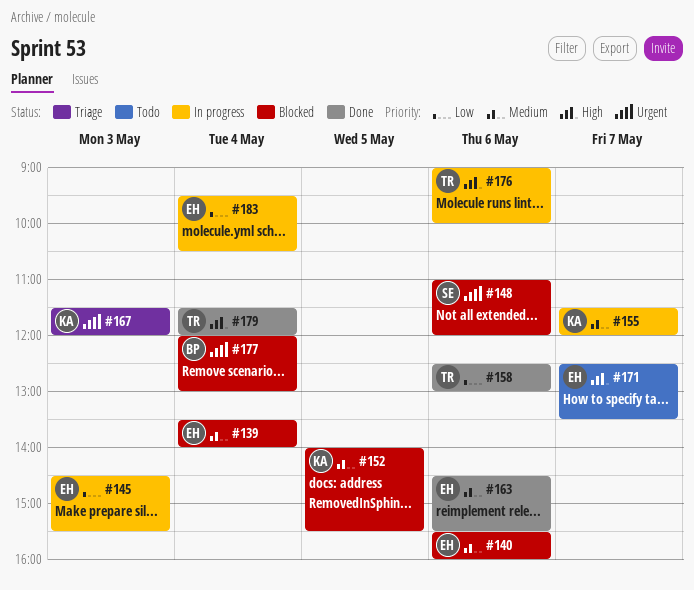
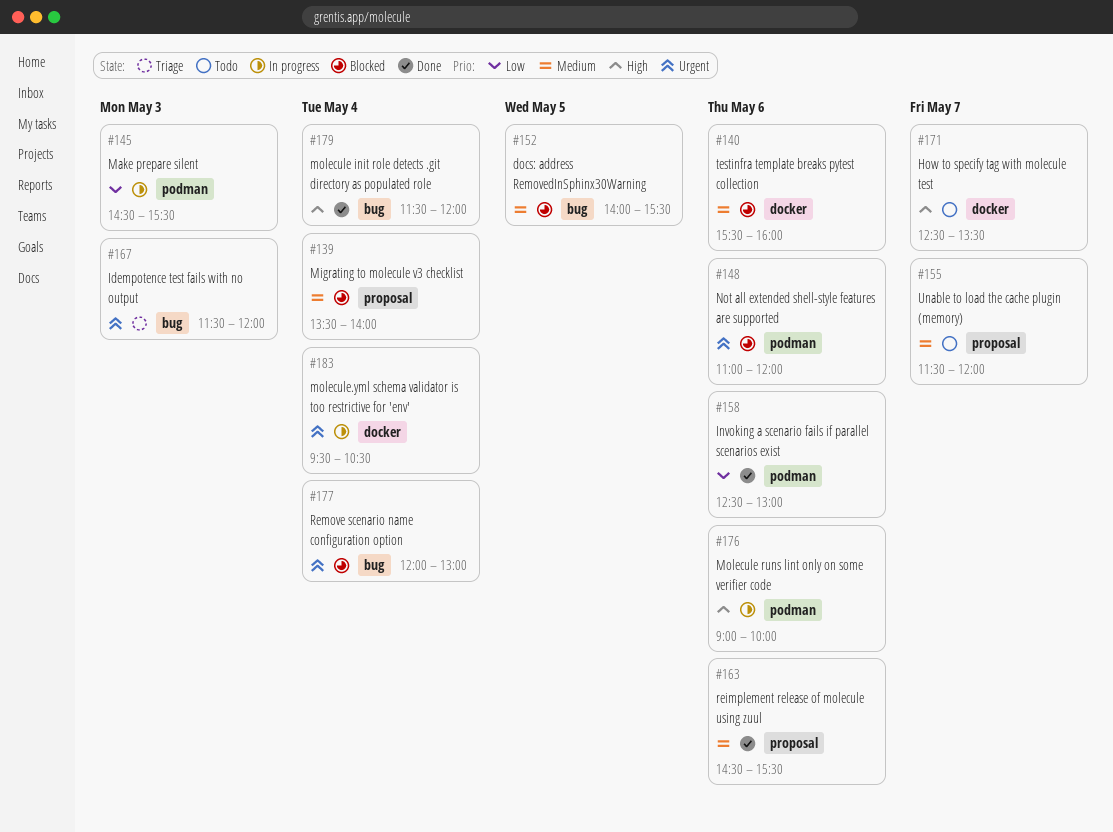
#155, status: In progress -> Todo
#183, priority: Low -> Urgent

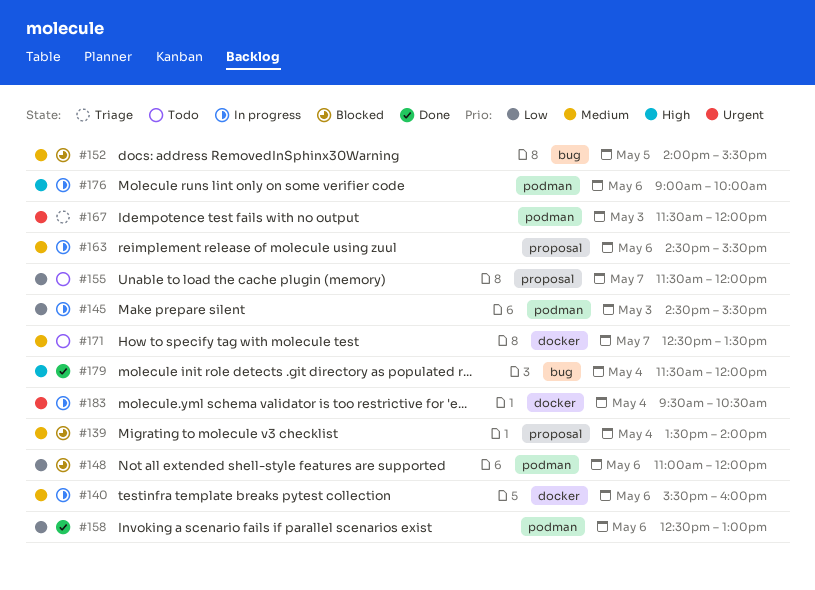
#140, status: Blocked -> In progress
#148, priority: Urgent -> Low
#155, priority: Medium -> Low
#163, status: Done -> In progress
#167, label: bug -> podman
#171, priority: High -> Medium
#177: present -> none

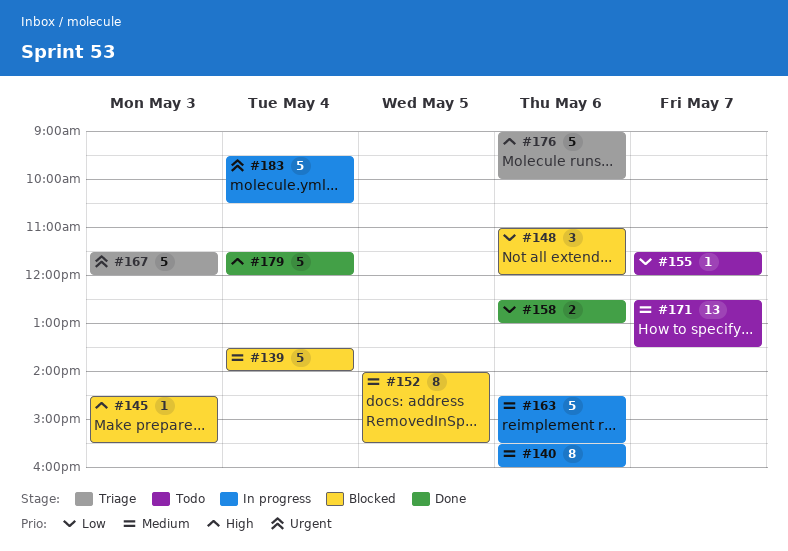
#145, status: In progress -> Blocked
#145, priority: Low -> High
#176, status: In progress -> Triage

